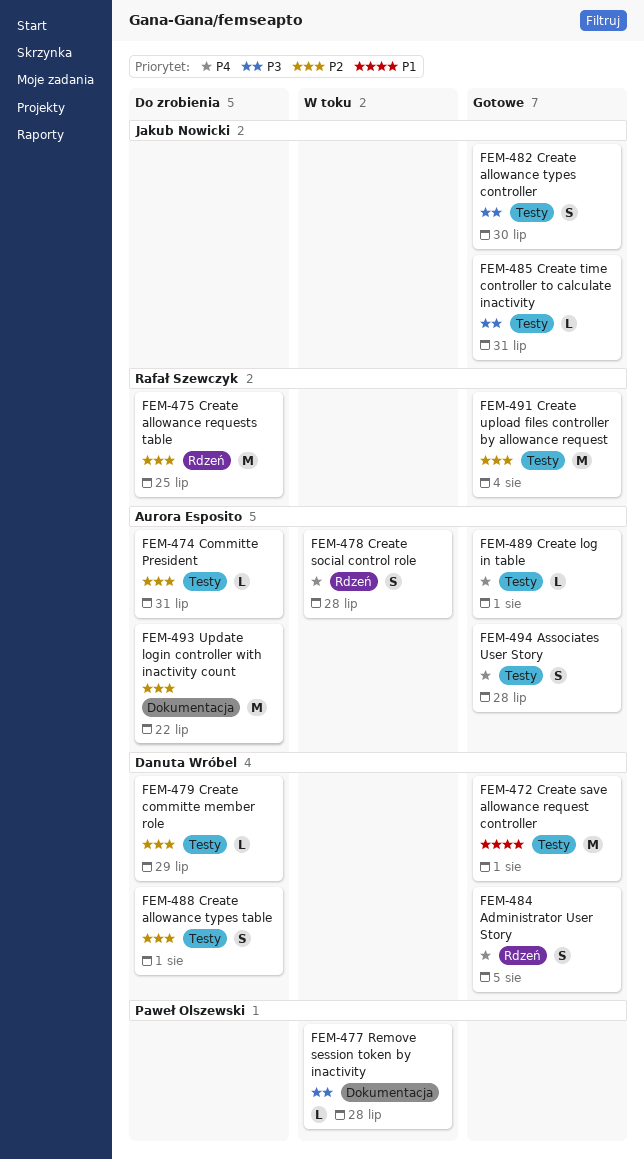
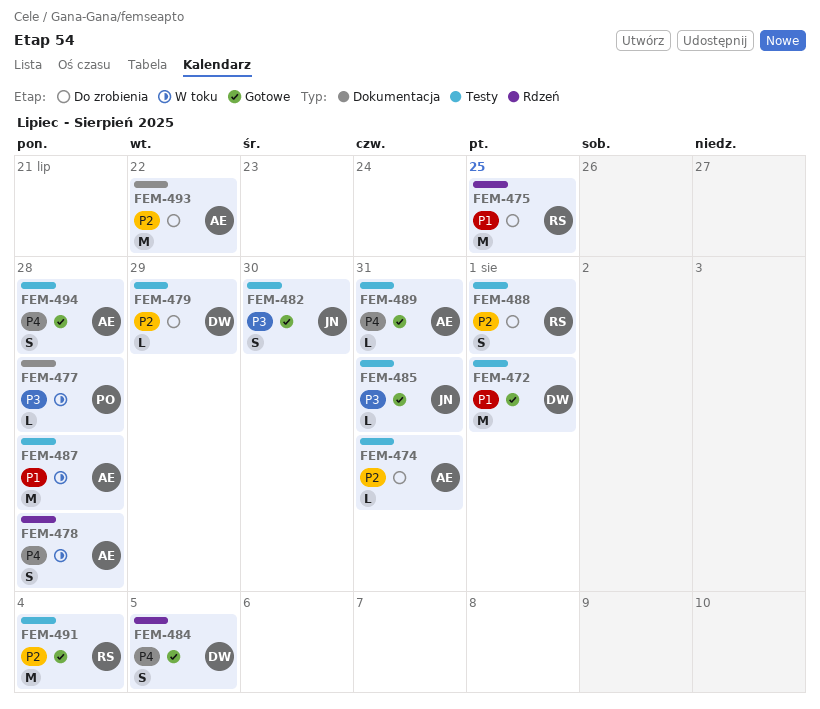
FEM-475, priority: P2 -> P1
FEM-487: none -> present
FEM-488, owner: Danuta Wróbel -> Rafał Szewczyk
FEM-489, due: Aug 1 -> Jul 31

